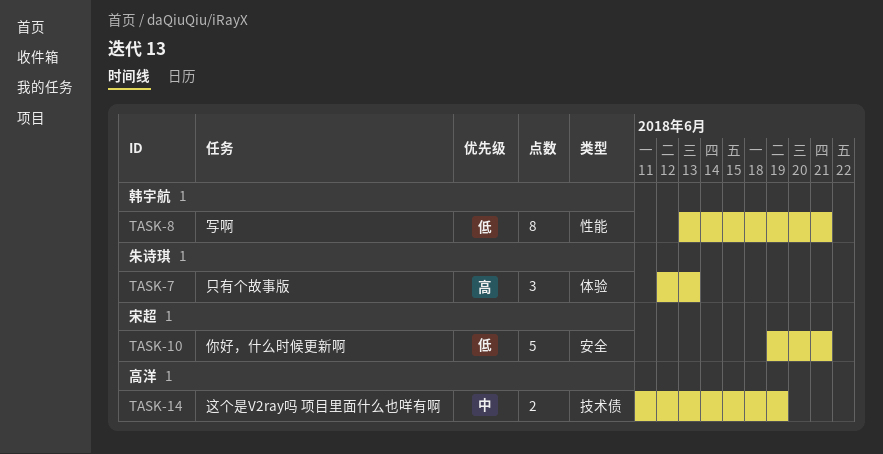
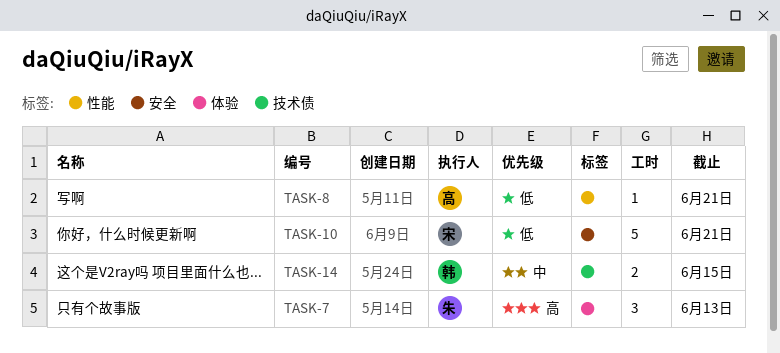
TASK-8, owner: 韩宇航 -> 高洋
TASK-8, estimate: 8 -> 1
TASK-14, owner: 高洋 -> 韩宇航
TASK-14, due: Jun 19 -> Jun 15

